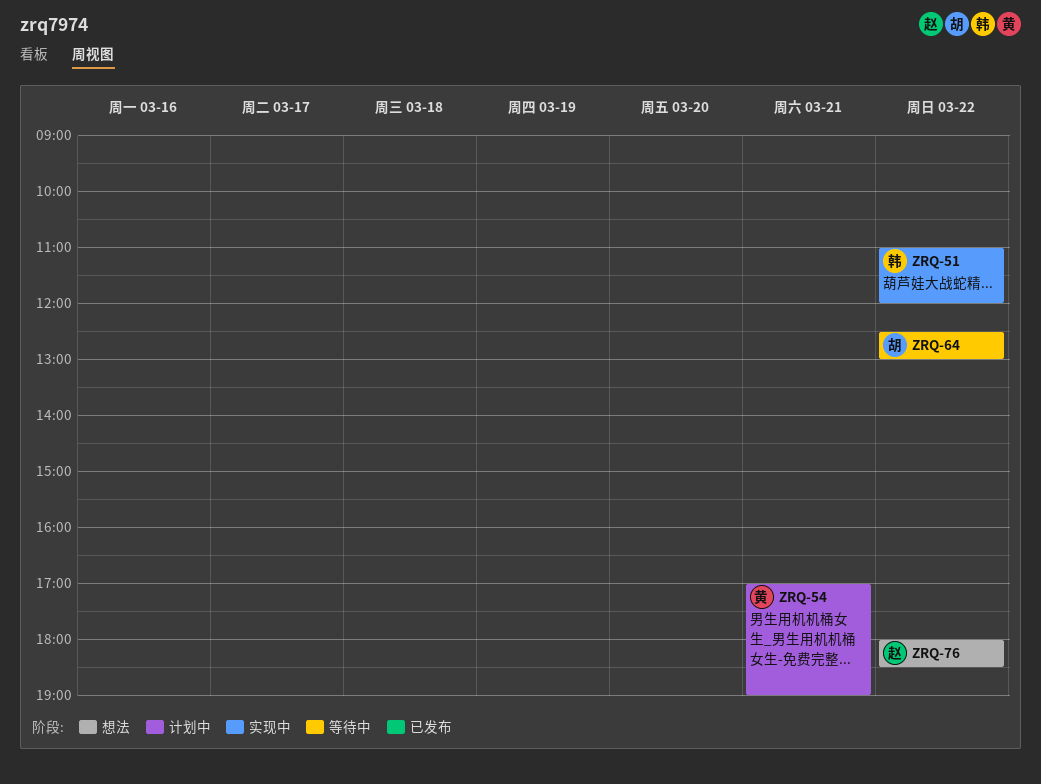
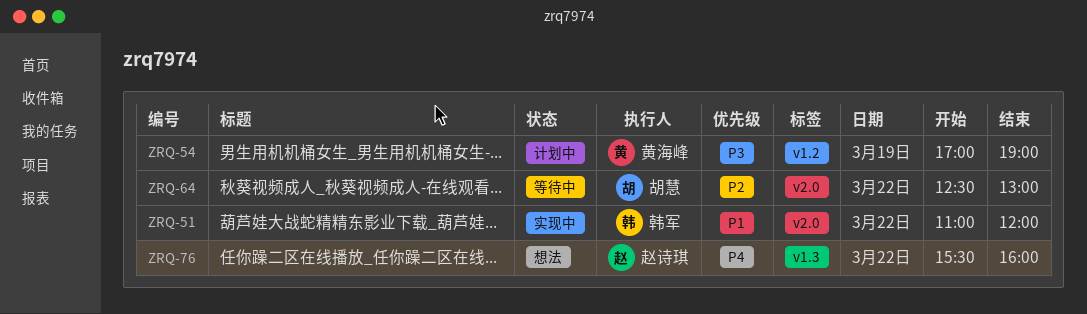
ZRQ-54, day: Mar 21 -> Mar 19
ZRQ-76, begins: 18:00 -> 15:30
ZRQ-76, ends: 18:30 -> 16:00

